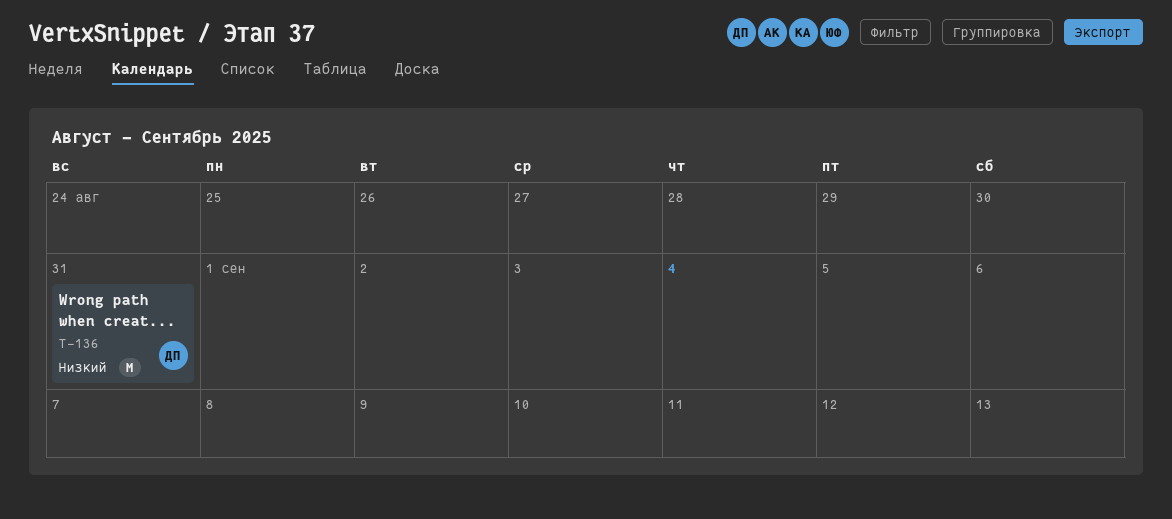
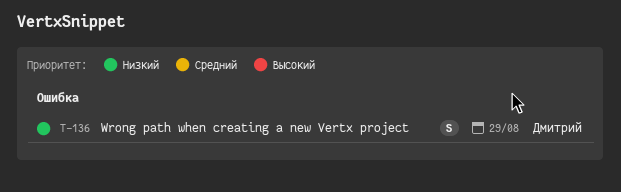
T-136, estimate: M -> S
T-136, due: Aug 31 -> Aug 29

